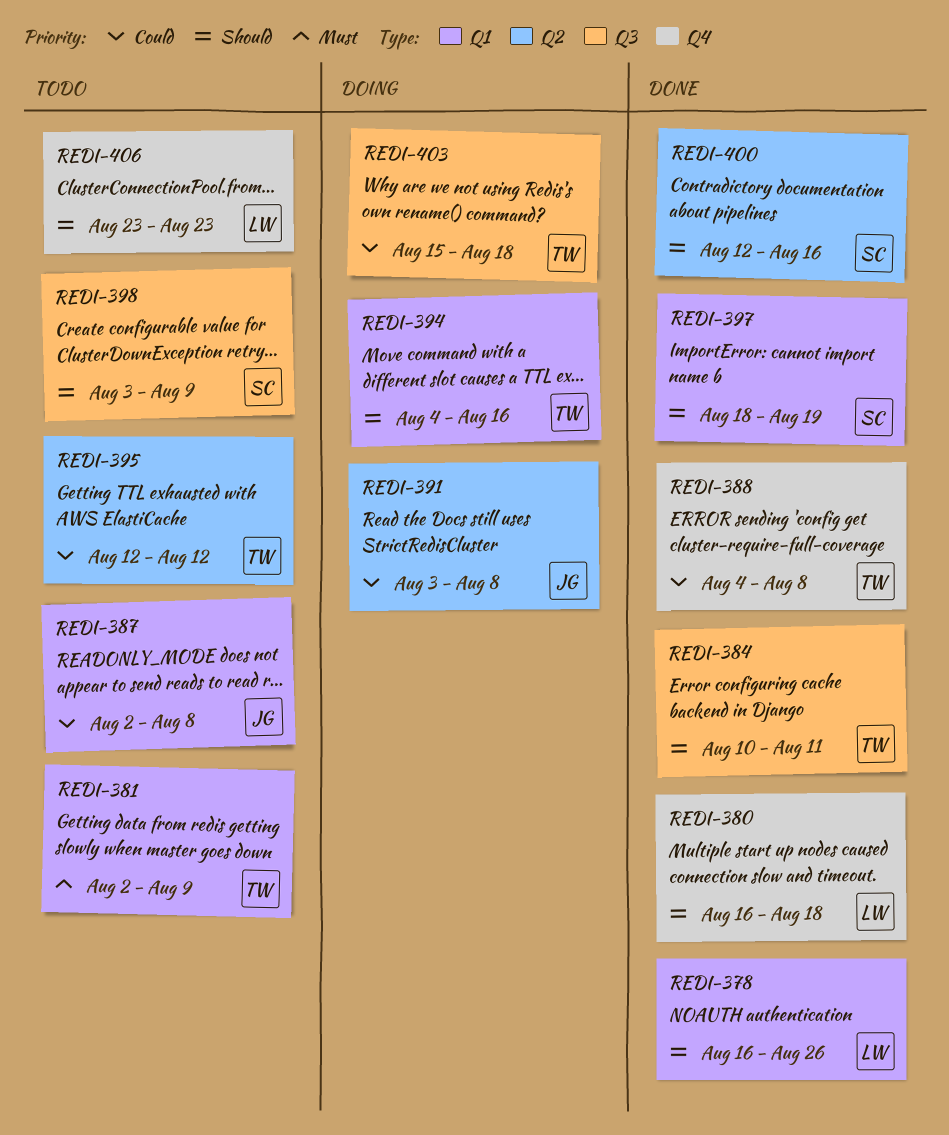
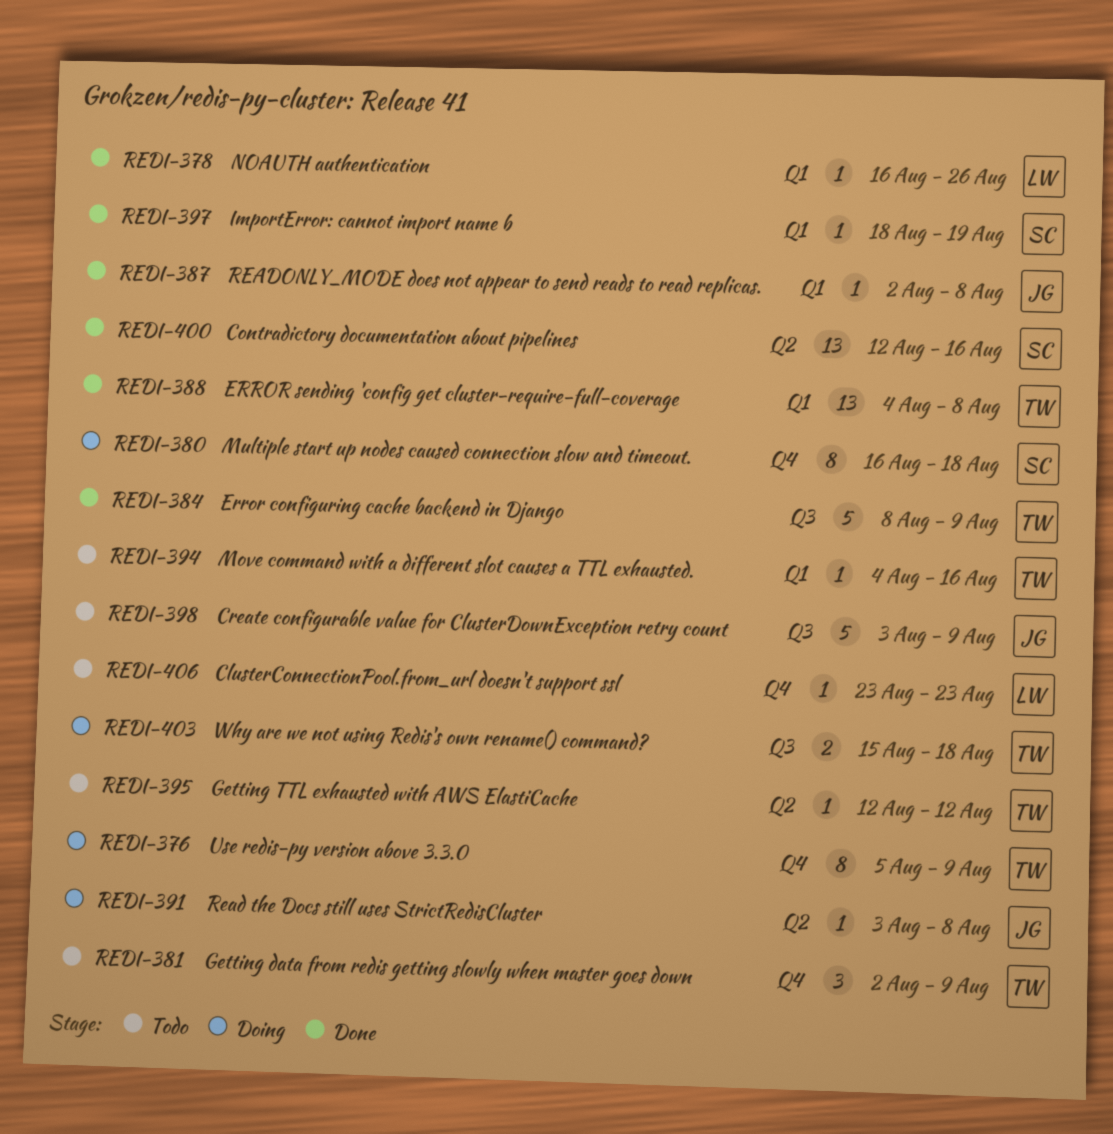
REDI-376: none -> present
REDI-380, status: Done -> Doing
REDI-380, owner: LW -> SC
REDI-381, label: Q1 -> Q4
REDI-384, start: Aug 10 -> Aug 8
REDI-384, due: Aug 11 -> Aug 9
REDI-387, status: Todo -> Done
REDI-388, label: Q4 -> Q1
REDI-394, status: Doing -> Todo
REDI-398, owner: SC -> JG

